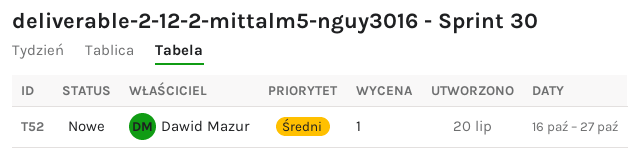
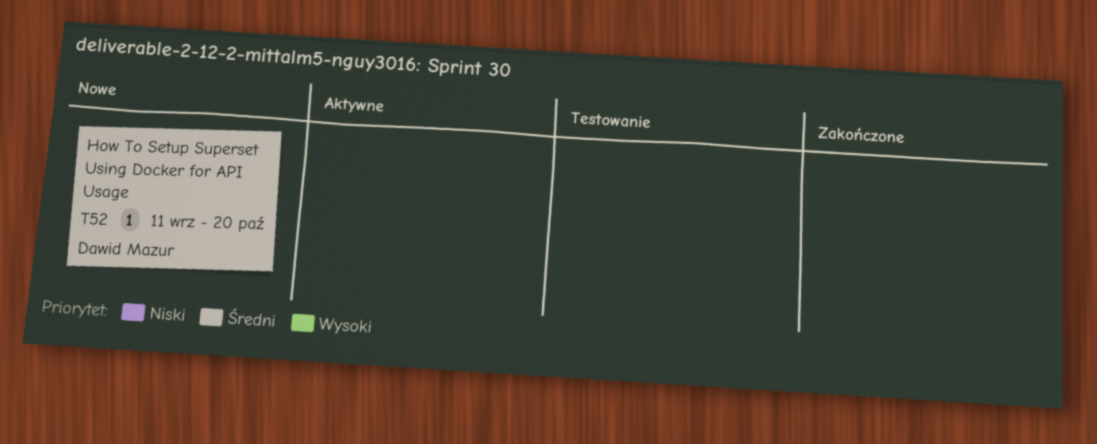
T52, start: Oct 16 -> Sep 11
T52, due: Oct 27 -> Oct 20

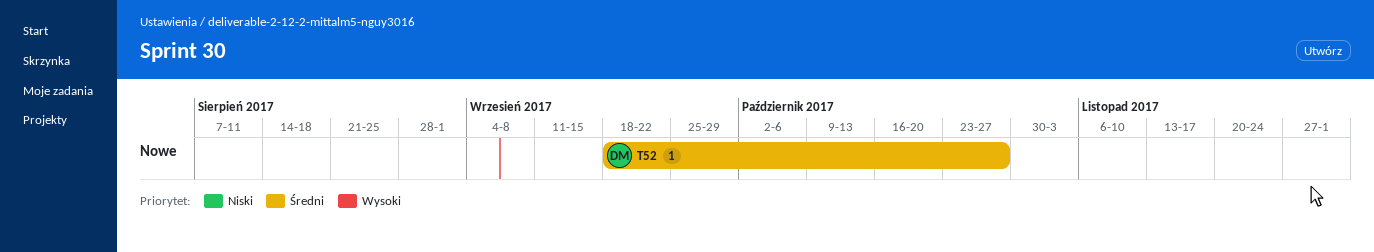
T52, start: Sep 11 -> Sep 18
T52, due: Oct 20 -> Oct 27

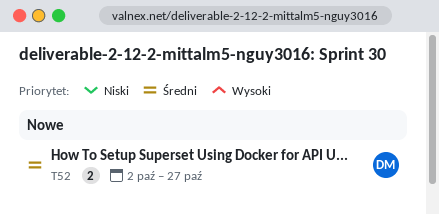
T52, estimate: 1 -> 2
T52, start: Sep 18 -> Oct 2

